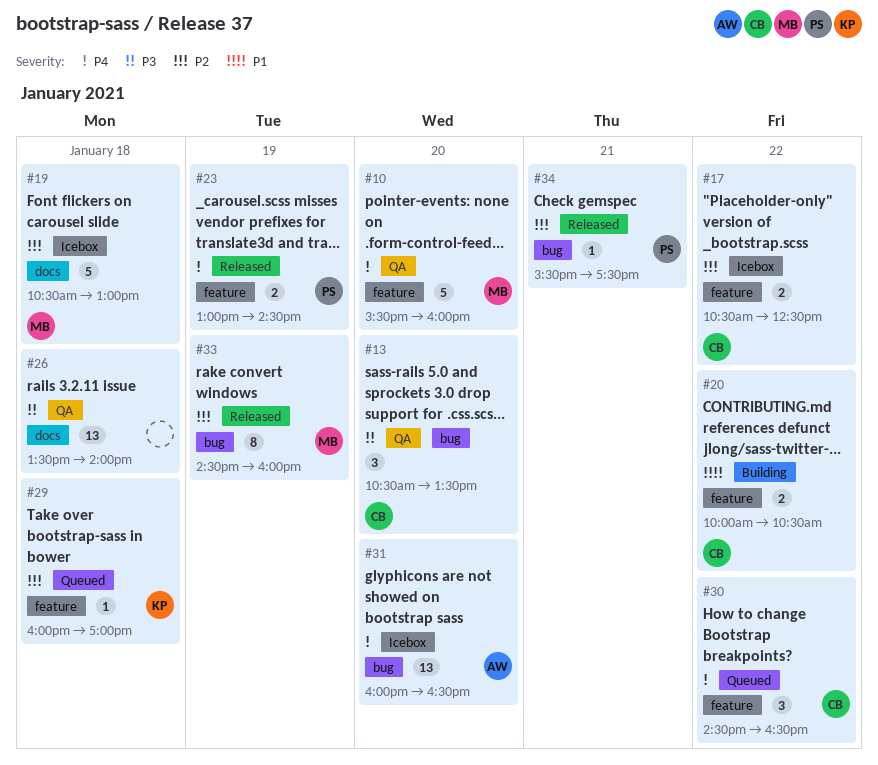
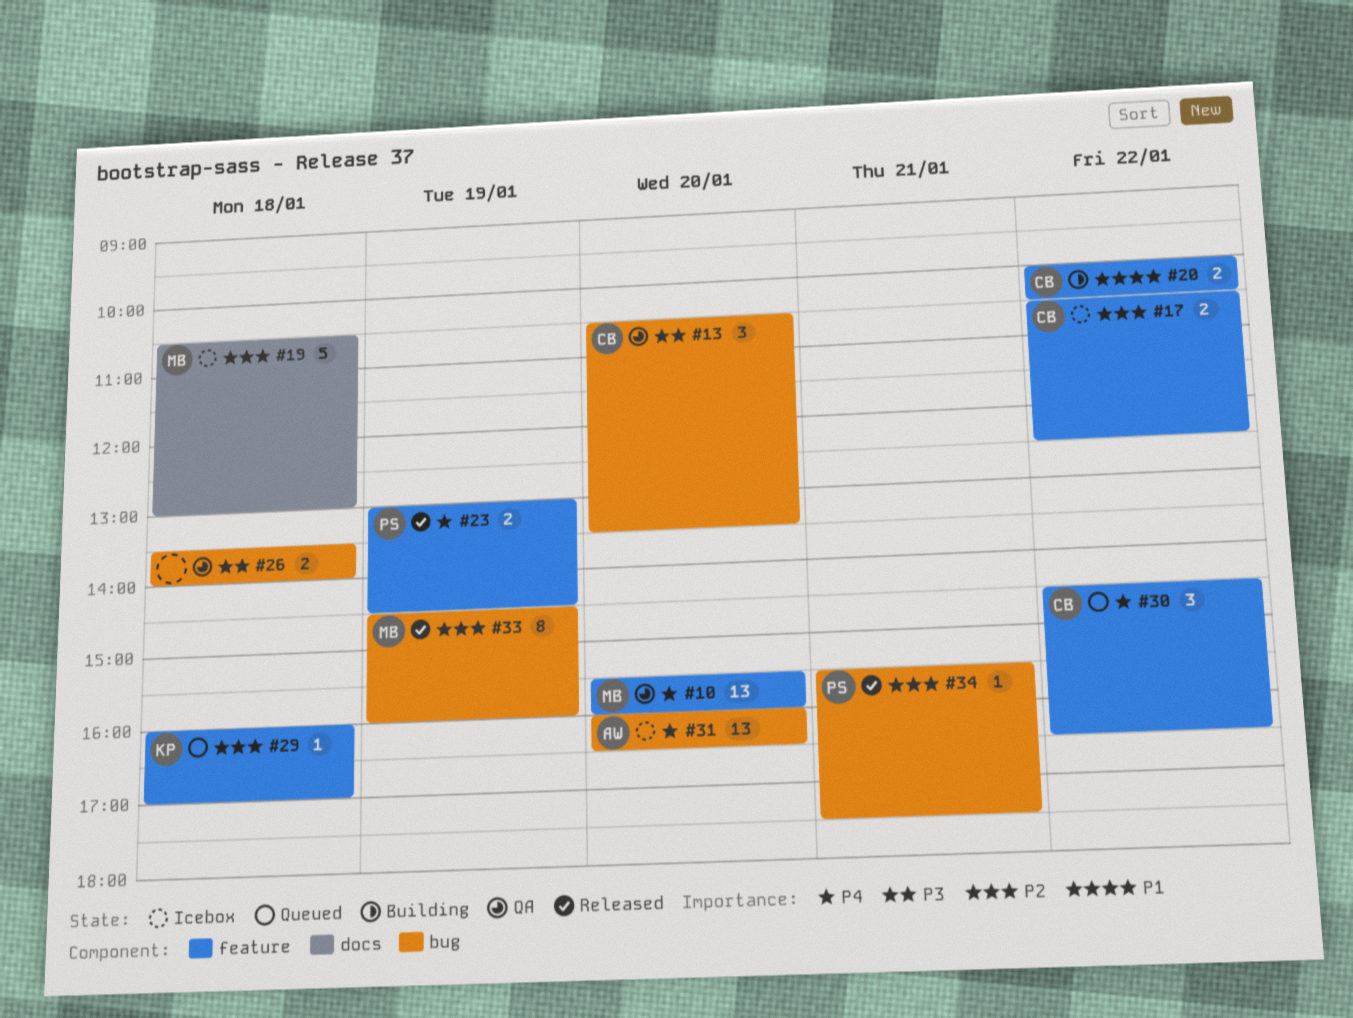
#10, estimate: 5 -> 13
#26, label: docs -> bug
#26, estimate: 13 -> 2

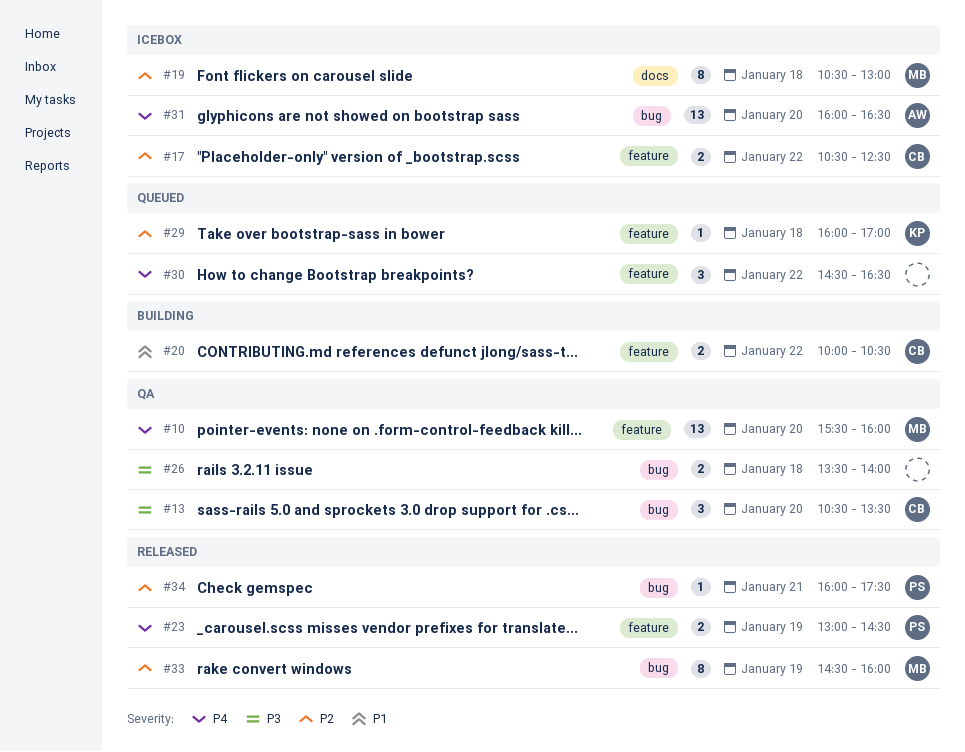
#19, estimate: 5 -> 8
#30, owner: CB -> none
#34, begins: 15:30 -> 16:00

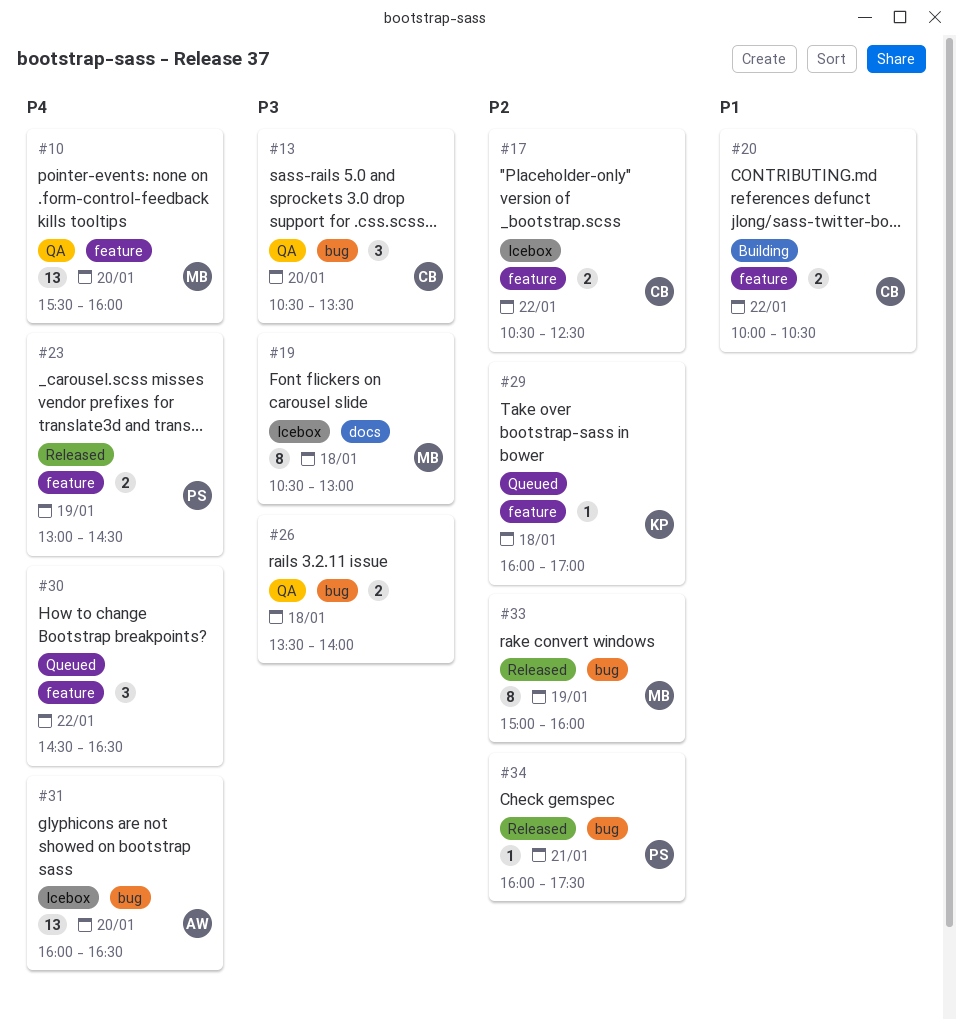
#19, priority: P2 -> P3
#33, begins: 14:30 -> 15:00

